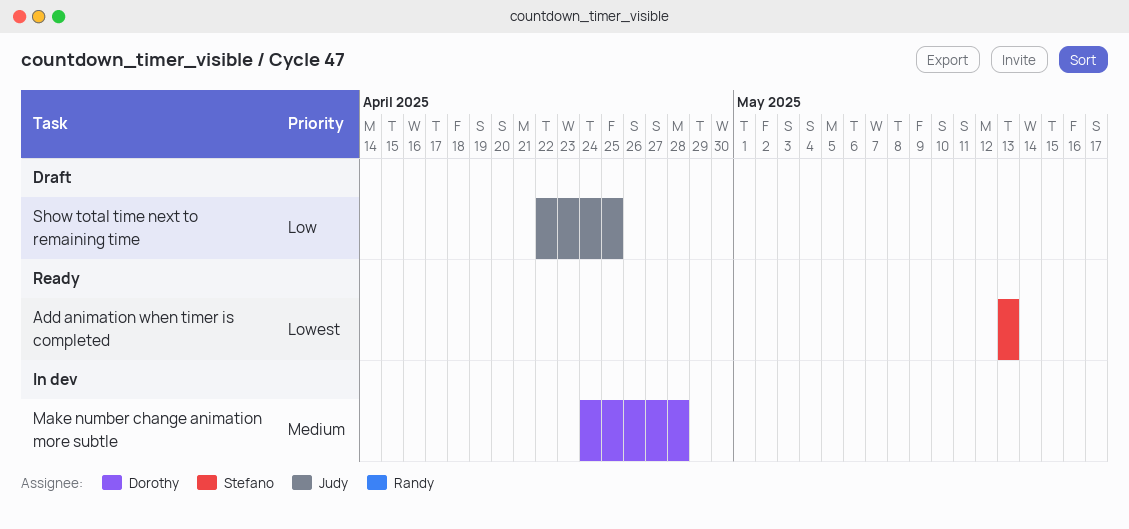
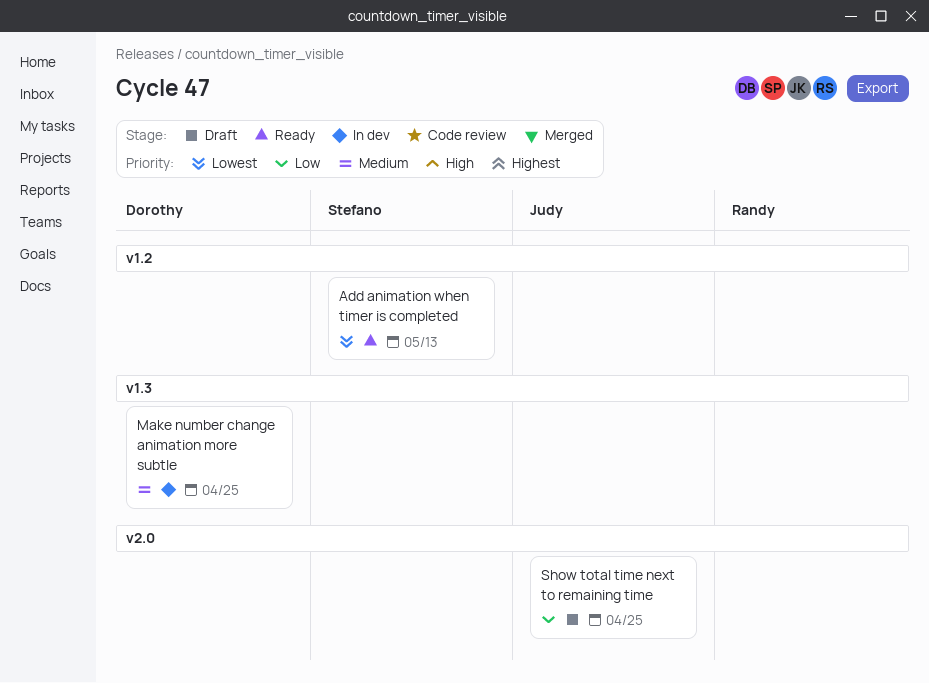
Make number change animation more subtle, due: Apr 28 -> Apr 25

